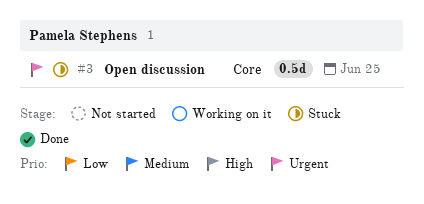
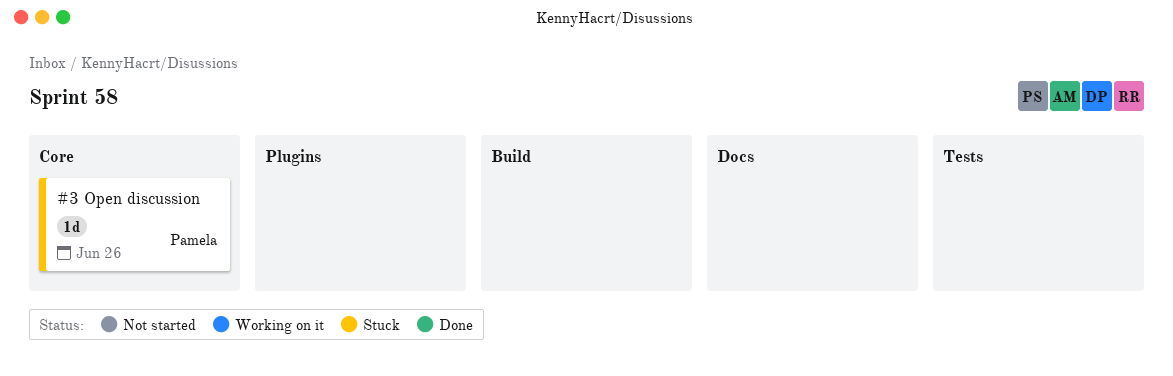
#3, estimate: 0.5d -> 1d
#3, due: Jun 25 -> Jun 26

